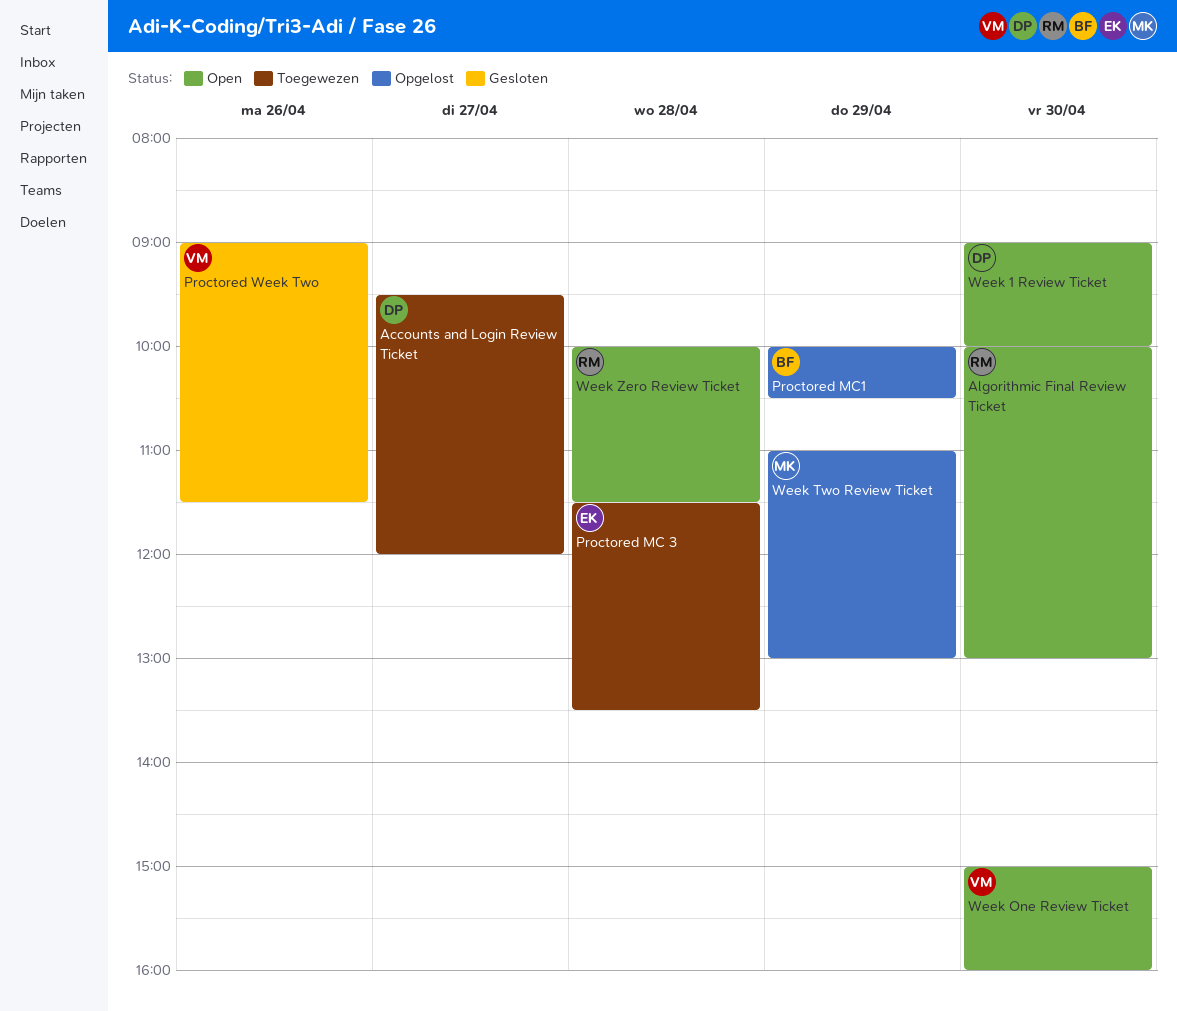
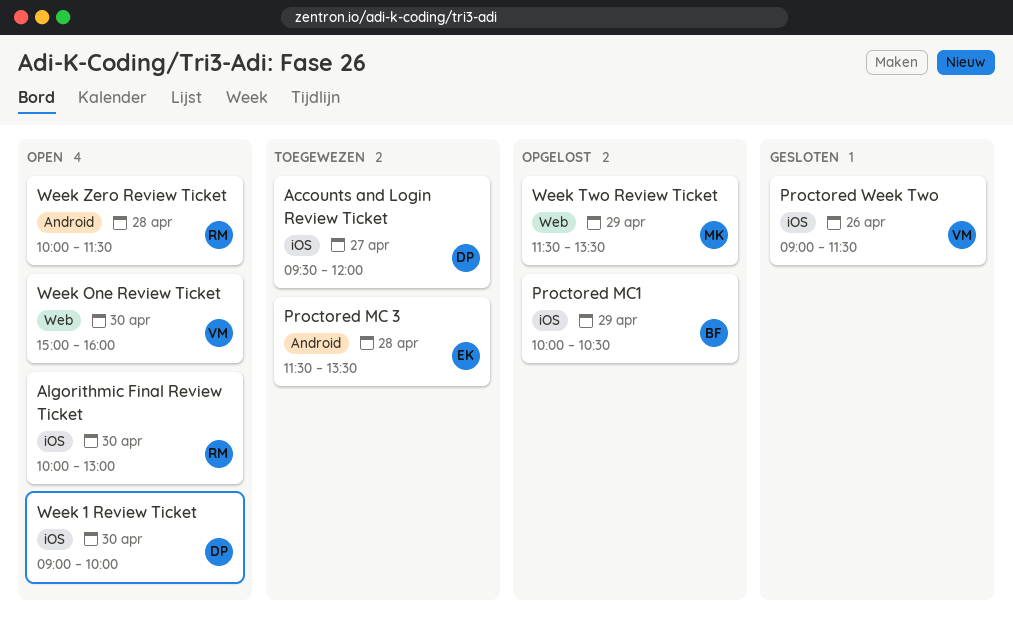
Week Two Review Ticket, begins: 11:00 -> 11:30
Week Two Review Ticket, ends: 13:00 -> 13:30

